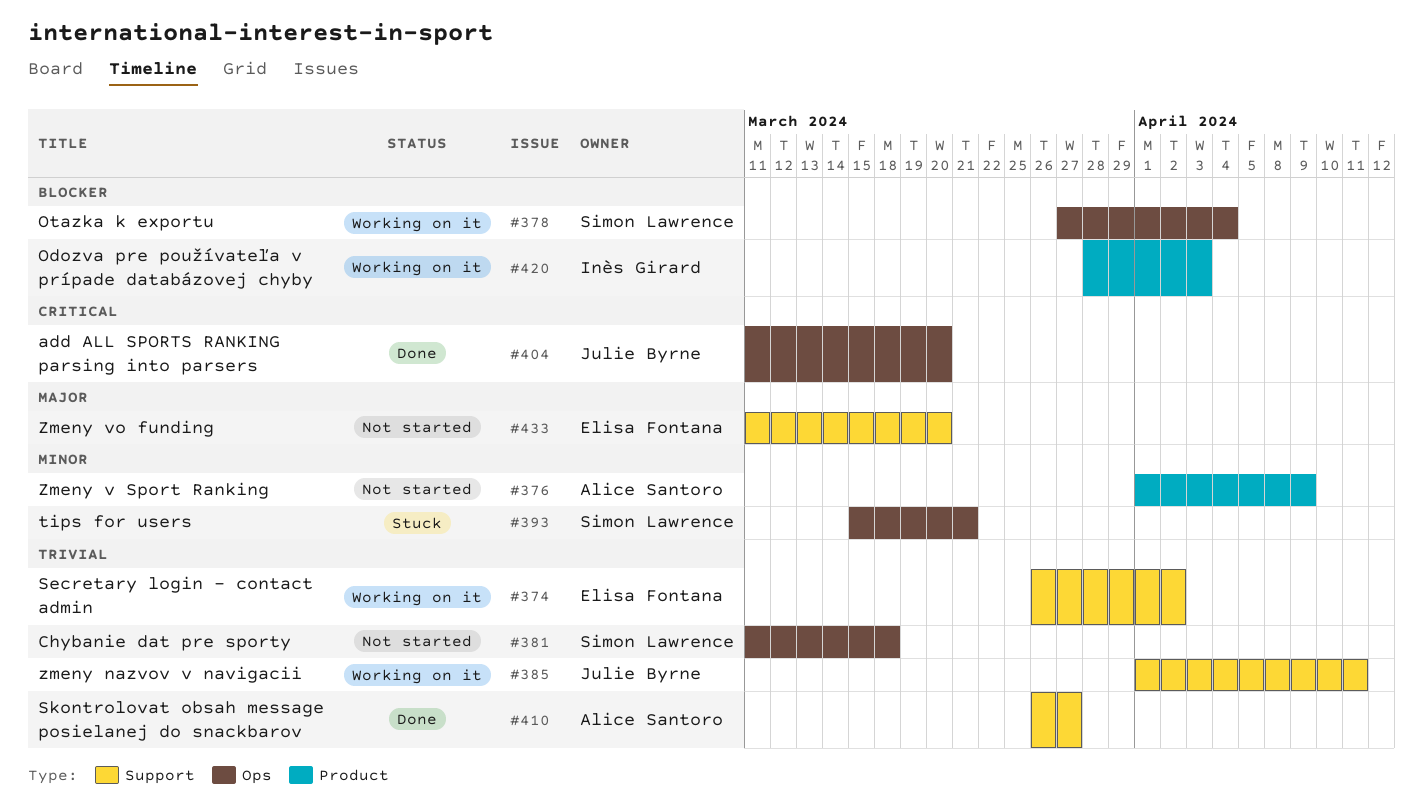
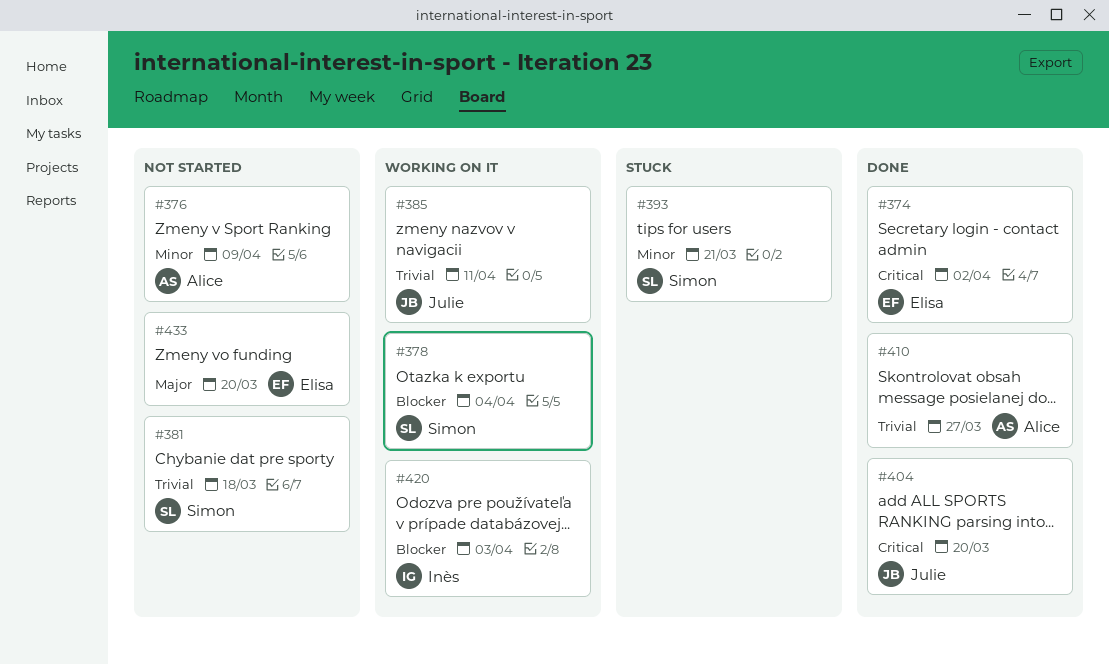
#374, status: Working on it -> Done
#374, priority: Trivial -> Critical

